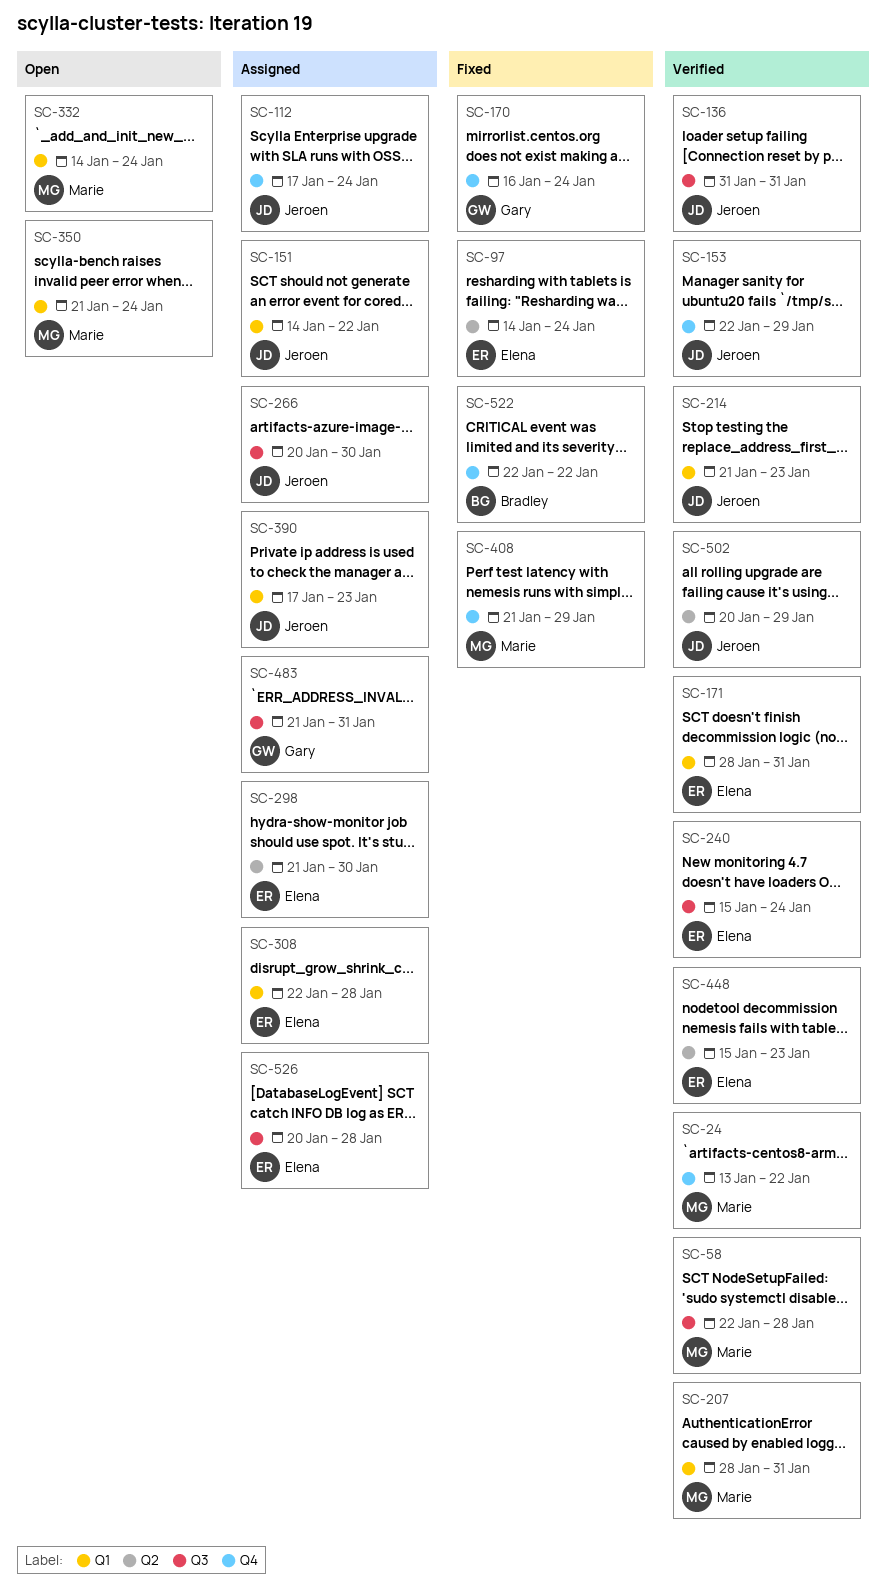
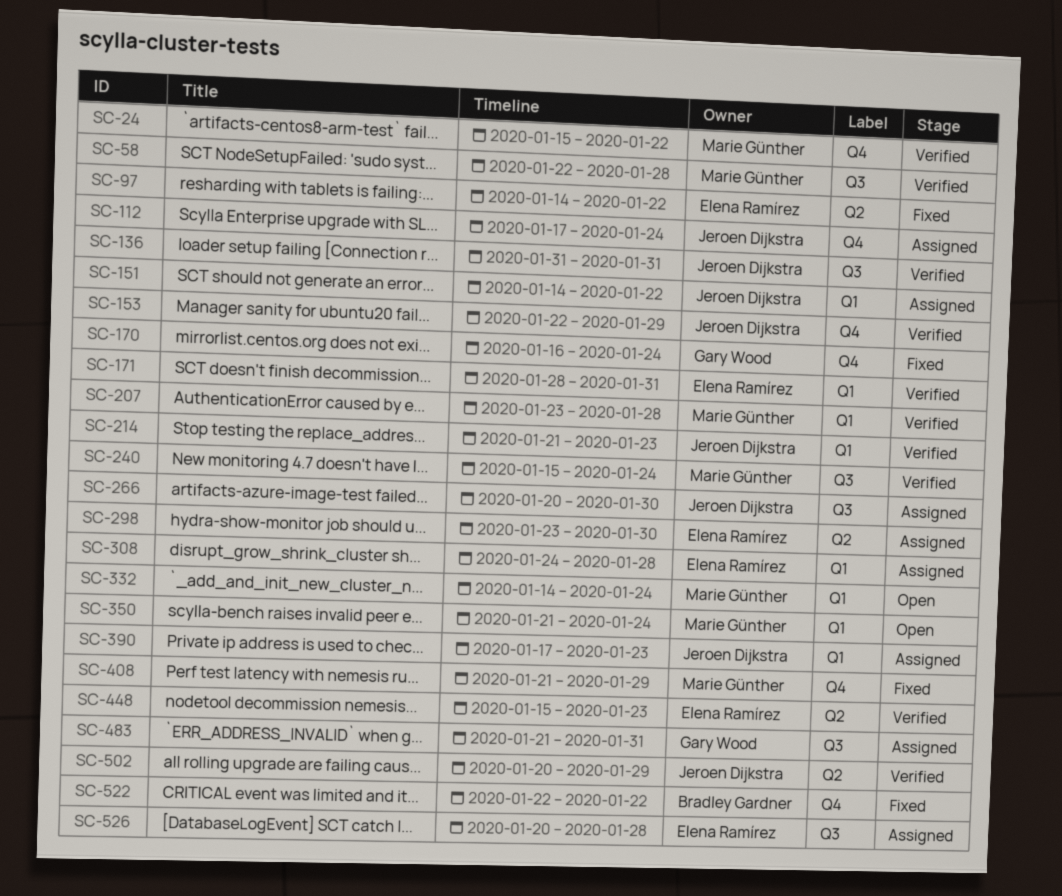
SC-24, start: Jan 13 -> Jan 15
SC-97, due: Jan 24 -> Jan 22
SC-207, start: Jan 28 -> Jan 23
SC-207, due: Jan 31 -> Jan 28
SC-240, owner: Elena Ramírez -> Marie Günther
SC-298, start: Jan 21 -> Jan 23
SC-308, start: Jan 22 -> Jan 24

